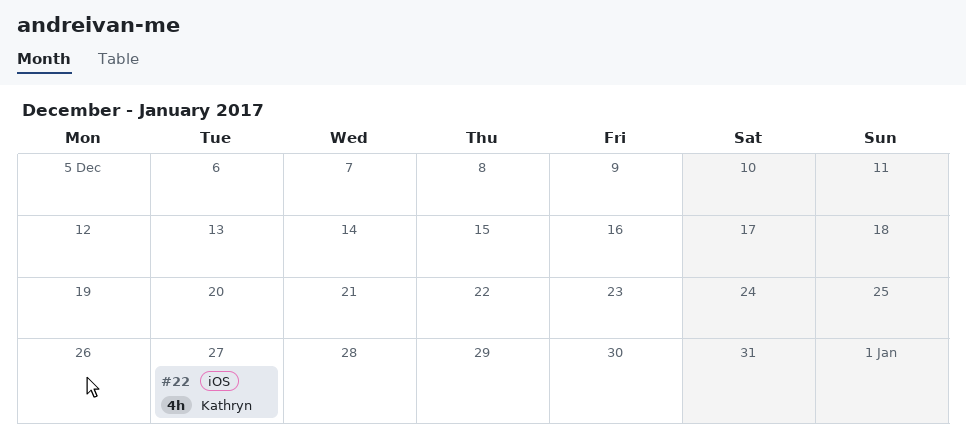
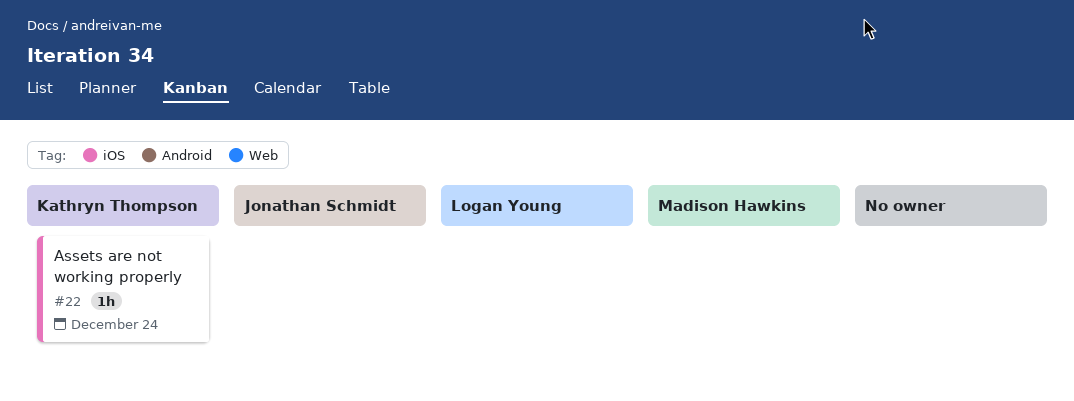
#22, estimate: 4h -> 1h
#22, due: Dec 27 -> Dec 24

